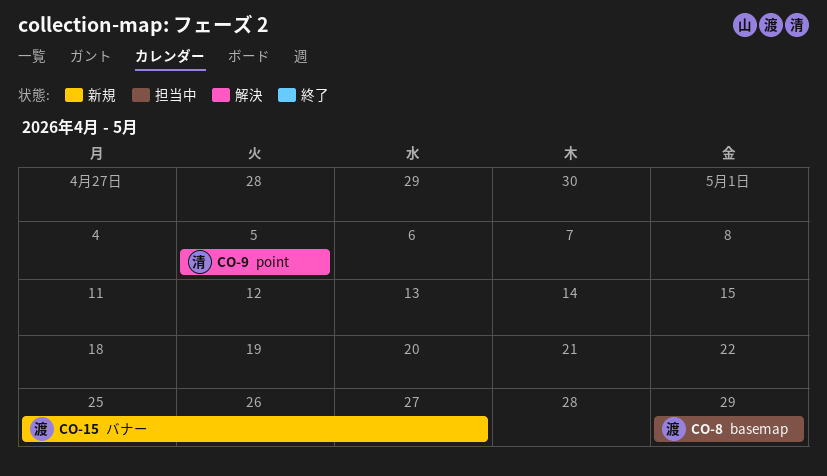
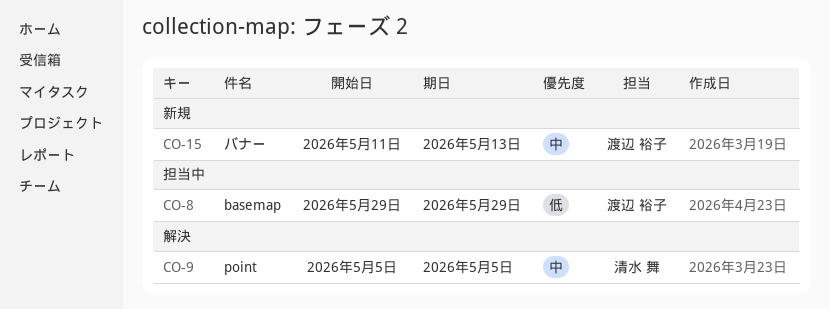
CO-15, start: May 25 -> May 11
CO-15, due: May 27 -> May 13

